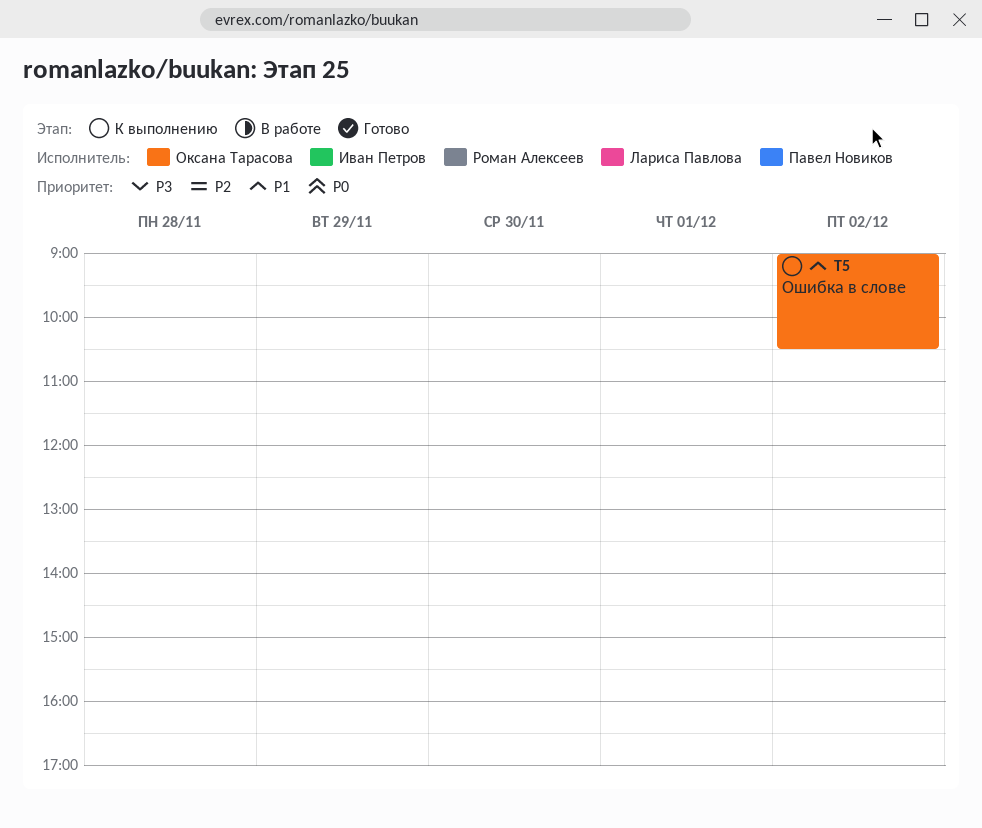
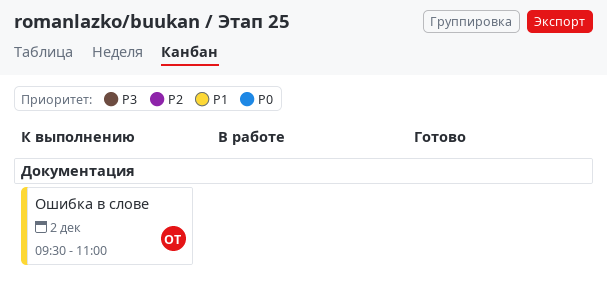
Ошибка в слове, begins: 09:00 -> 09:30
Ошибка в слове, ends: 10:30 -> 11:00

